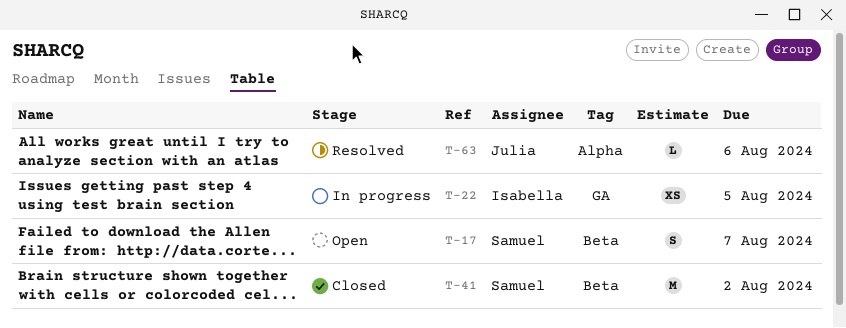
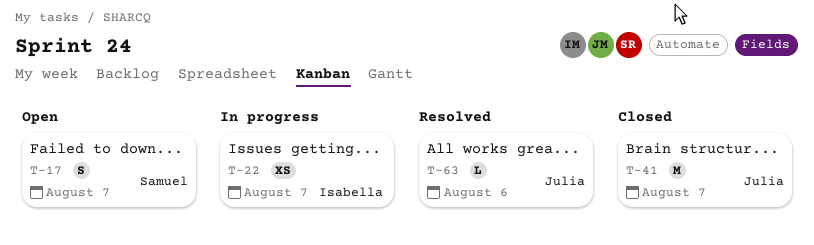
T-22, due: Aug 5 -> Aug 7
T-41, owner: Samuel -> Julia
T-41, due: Aug 2 -> Aug 7

